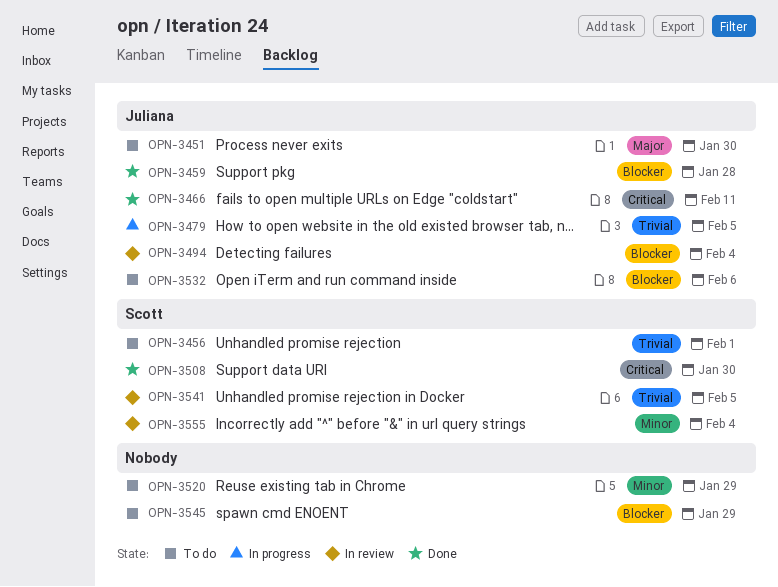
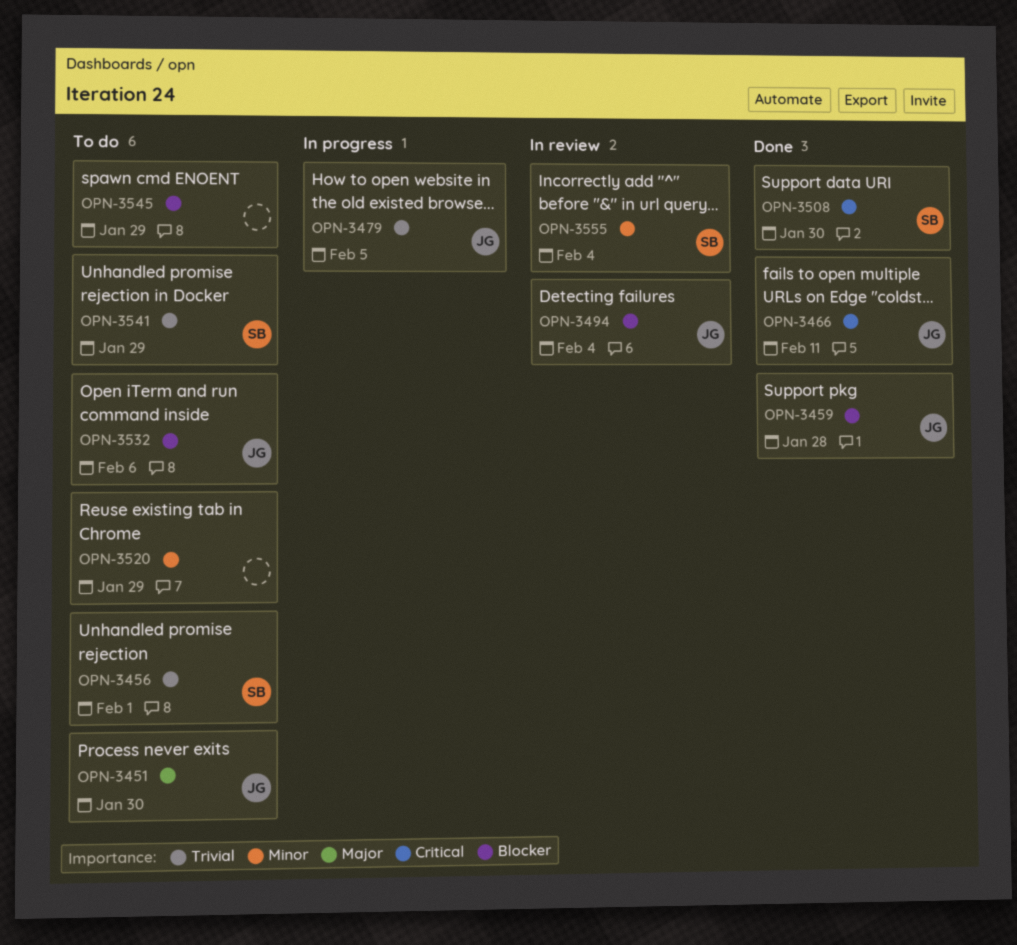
OPN-3541, status: In review -> To do
OPN-3541, due: Feb 5 -> Jan 29

